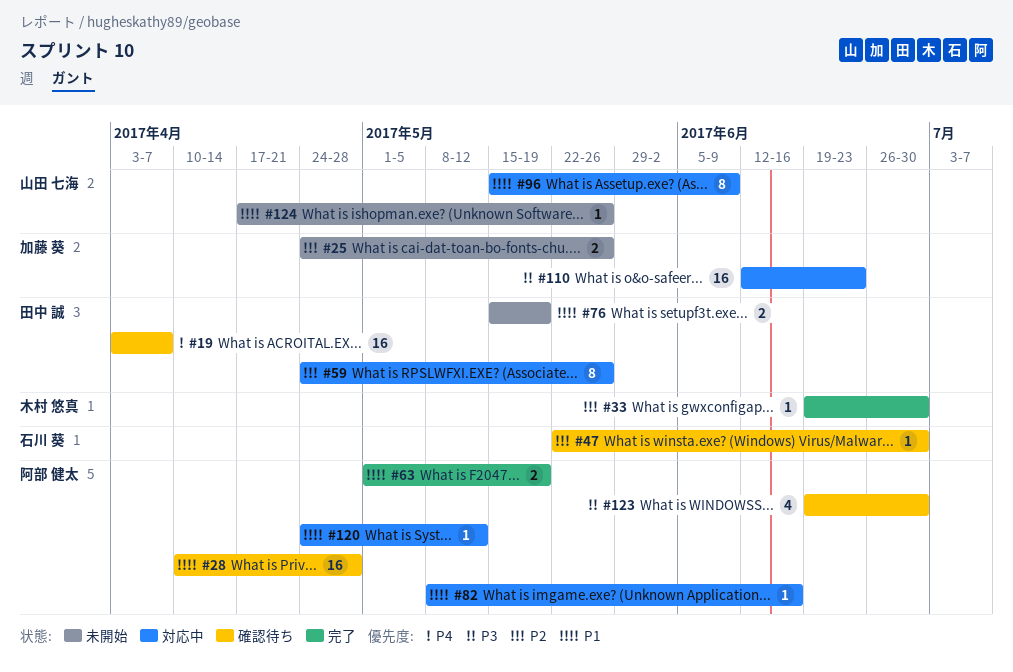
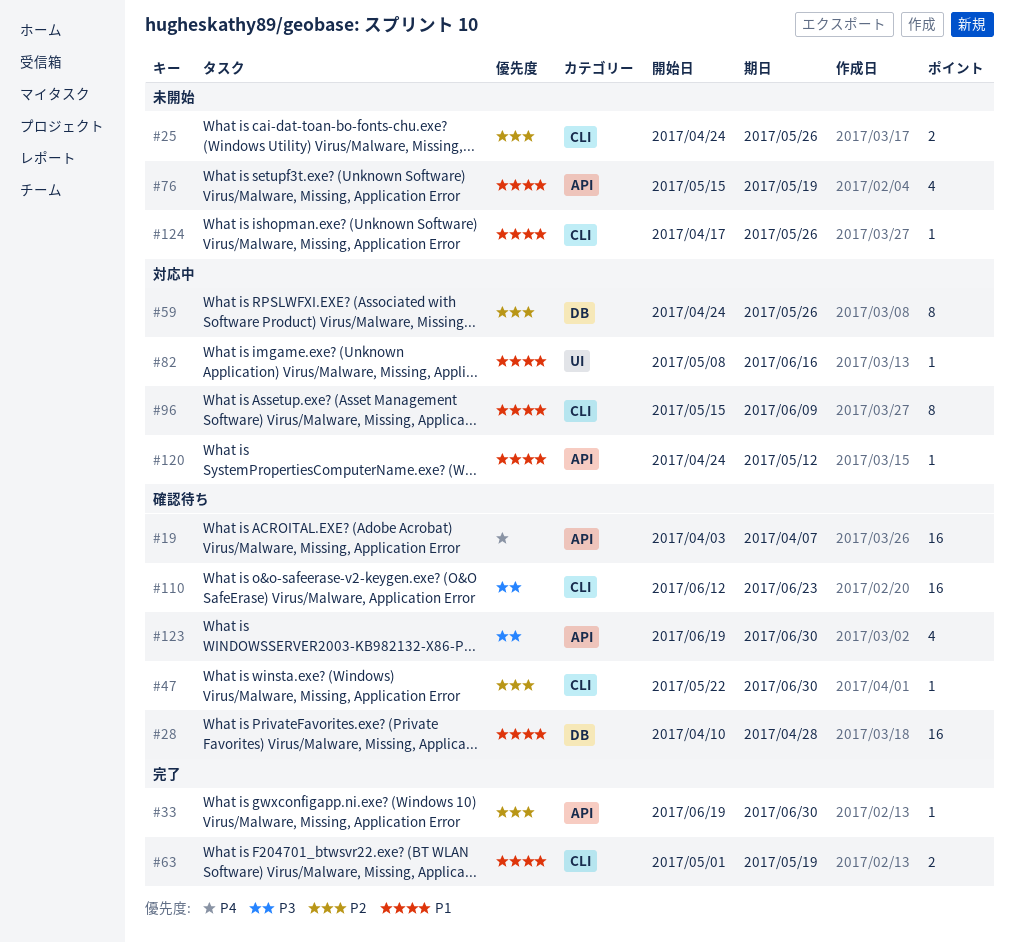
#76, estimate: 2 -> 4
#110, status: 対応中 -> 確認待ち

